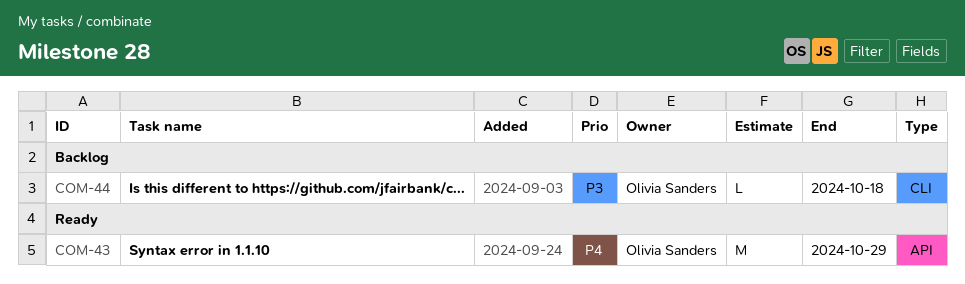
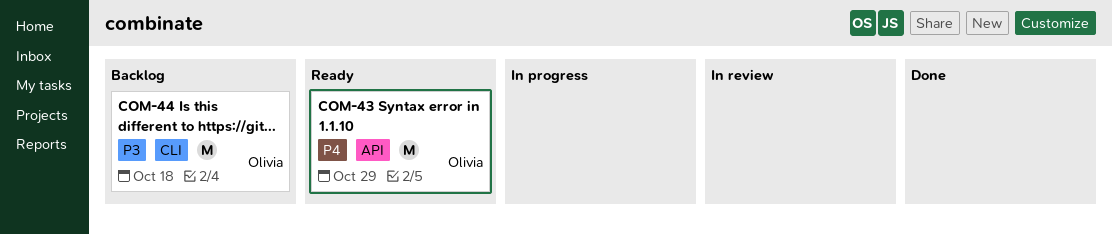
COM-44, estimate: L -> M

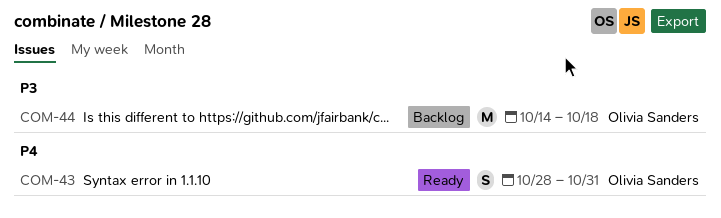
COM-43, estimate: M -> S
COM-43, due: Oct 29 -> Oct 31

